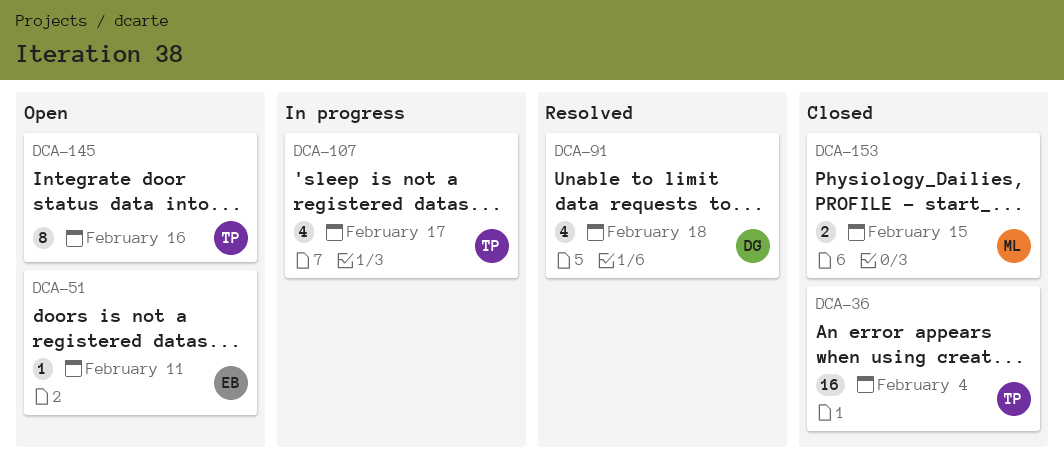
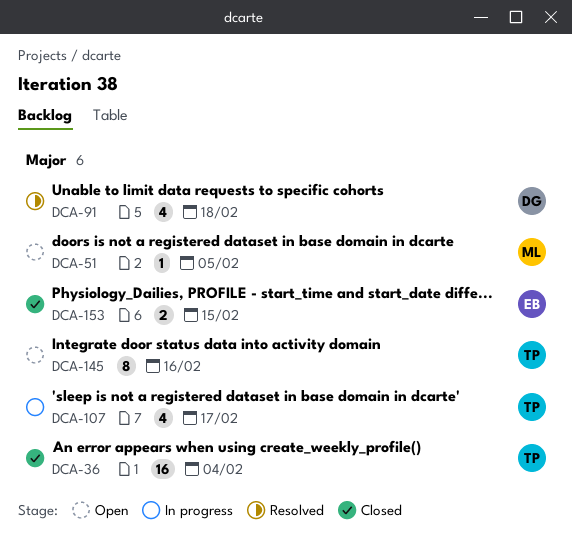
DCA-51, owner: EB -> ML
DCA-51, due: Feb 11 -> Feb 5
DCA-153, owner: ML -> EB

